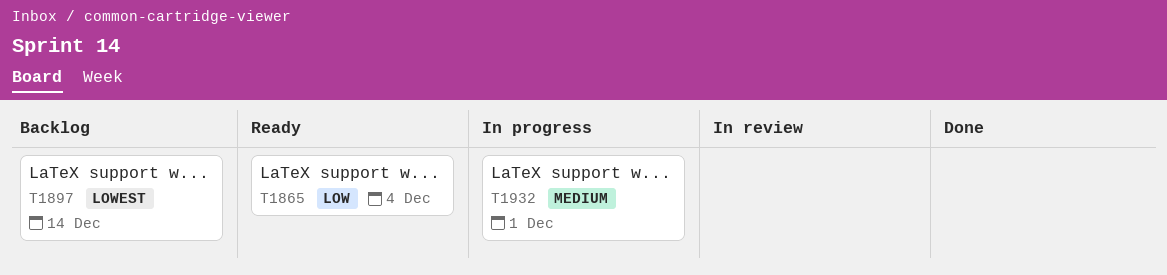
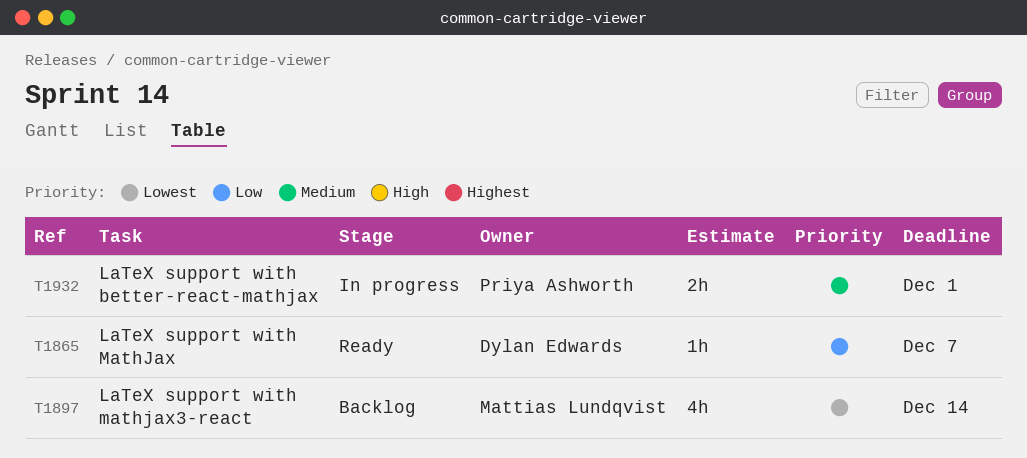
T1865, due: Dec 4 -> Dec 7

